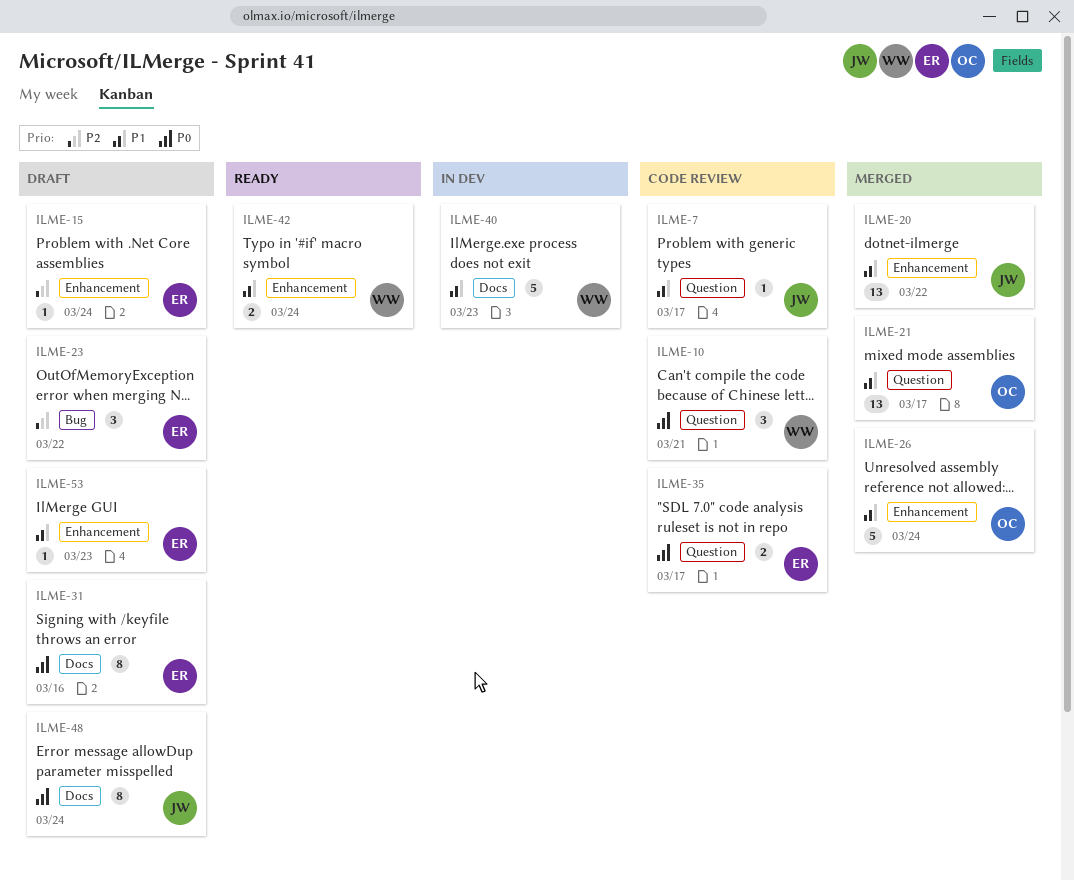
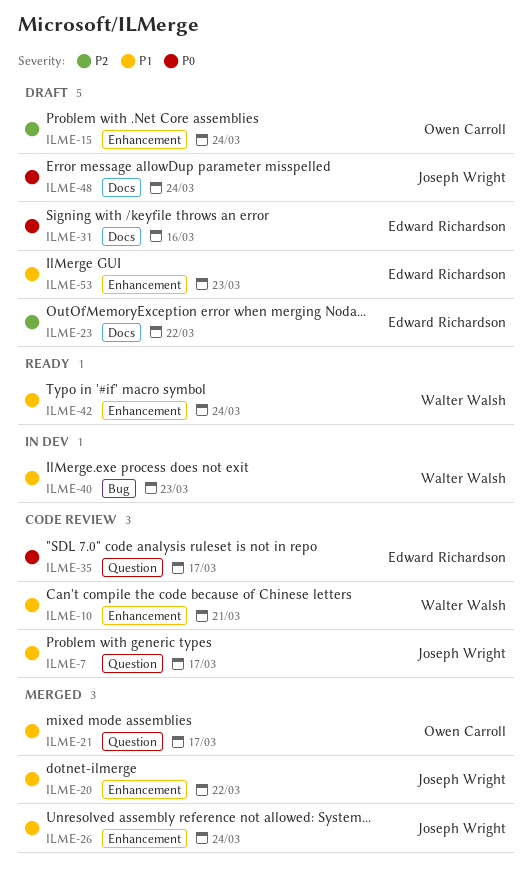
ILME-10, priority: P0 -> P1
ILME-10, label: Question -> Enhancement
ILME-15, owner: Edward Richardson -> Owen Carroll
ILME-23, label: Bug -> Docs
ILME-26, owner: Owen Carroll -> Joseph Wright
ILME-40, label: Docs -> Bug

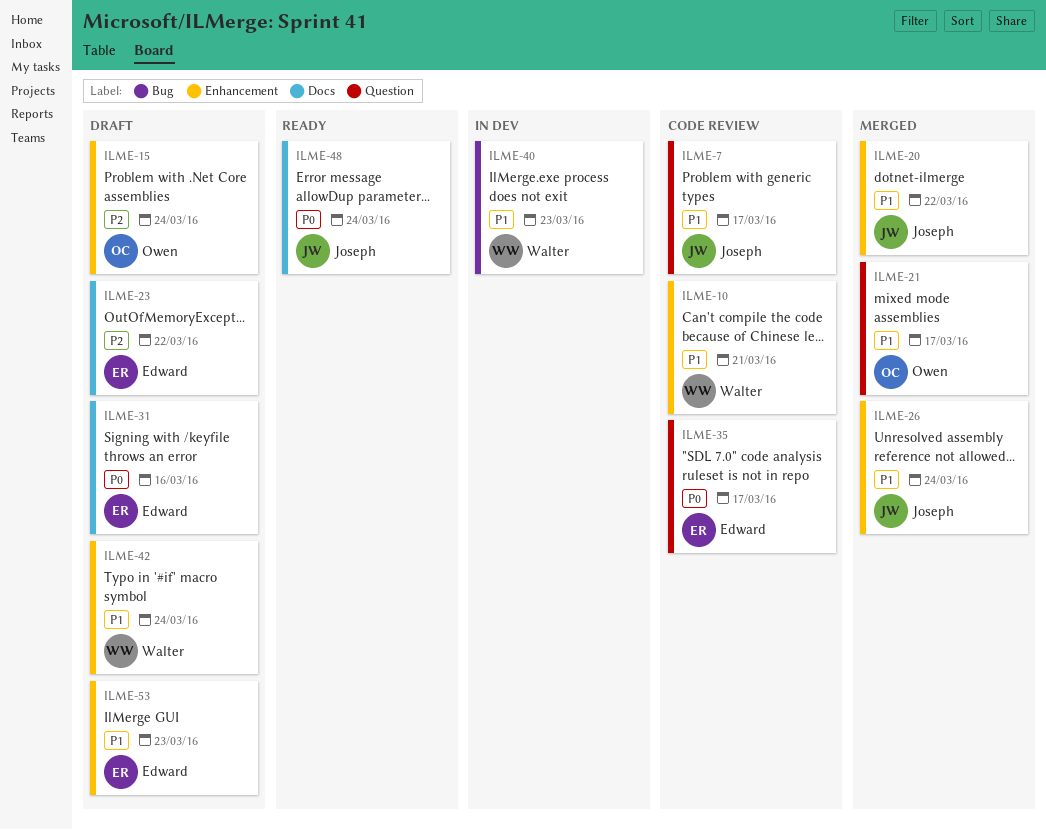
ILME-42, status: Ready -> Draft
ILME-48, status: Draft -> Ready

